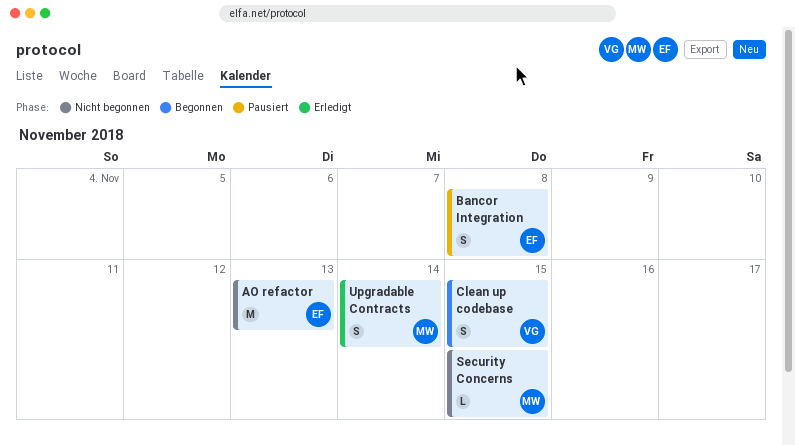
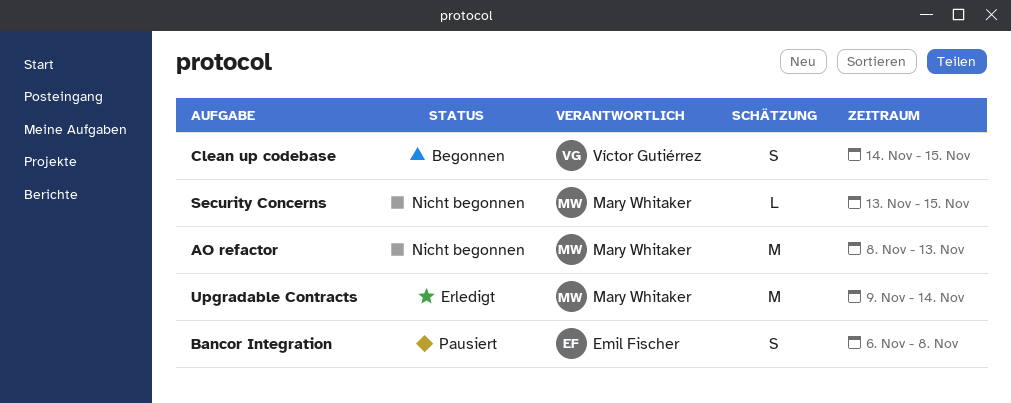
AO refactor, owner: Emil Fischer -> Mary Whitaker
Upgradable Contracts, estimate: S -> M

